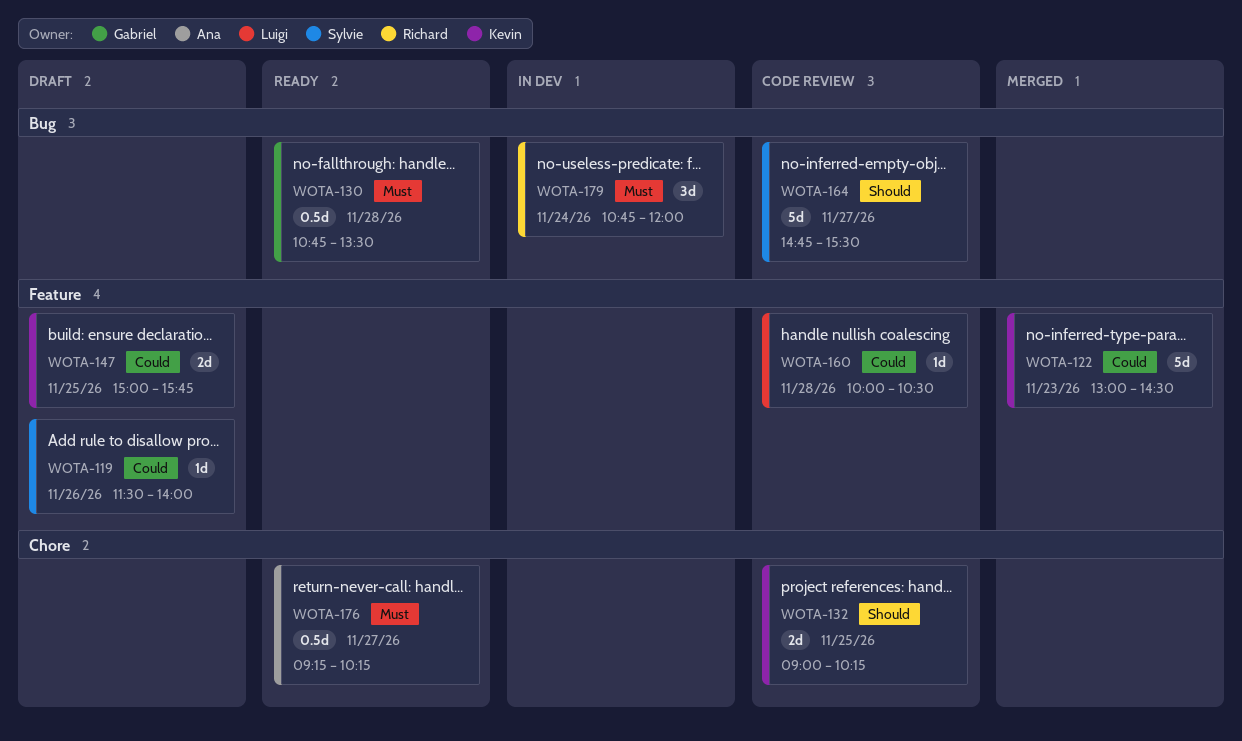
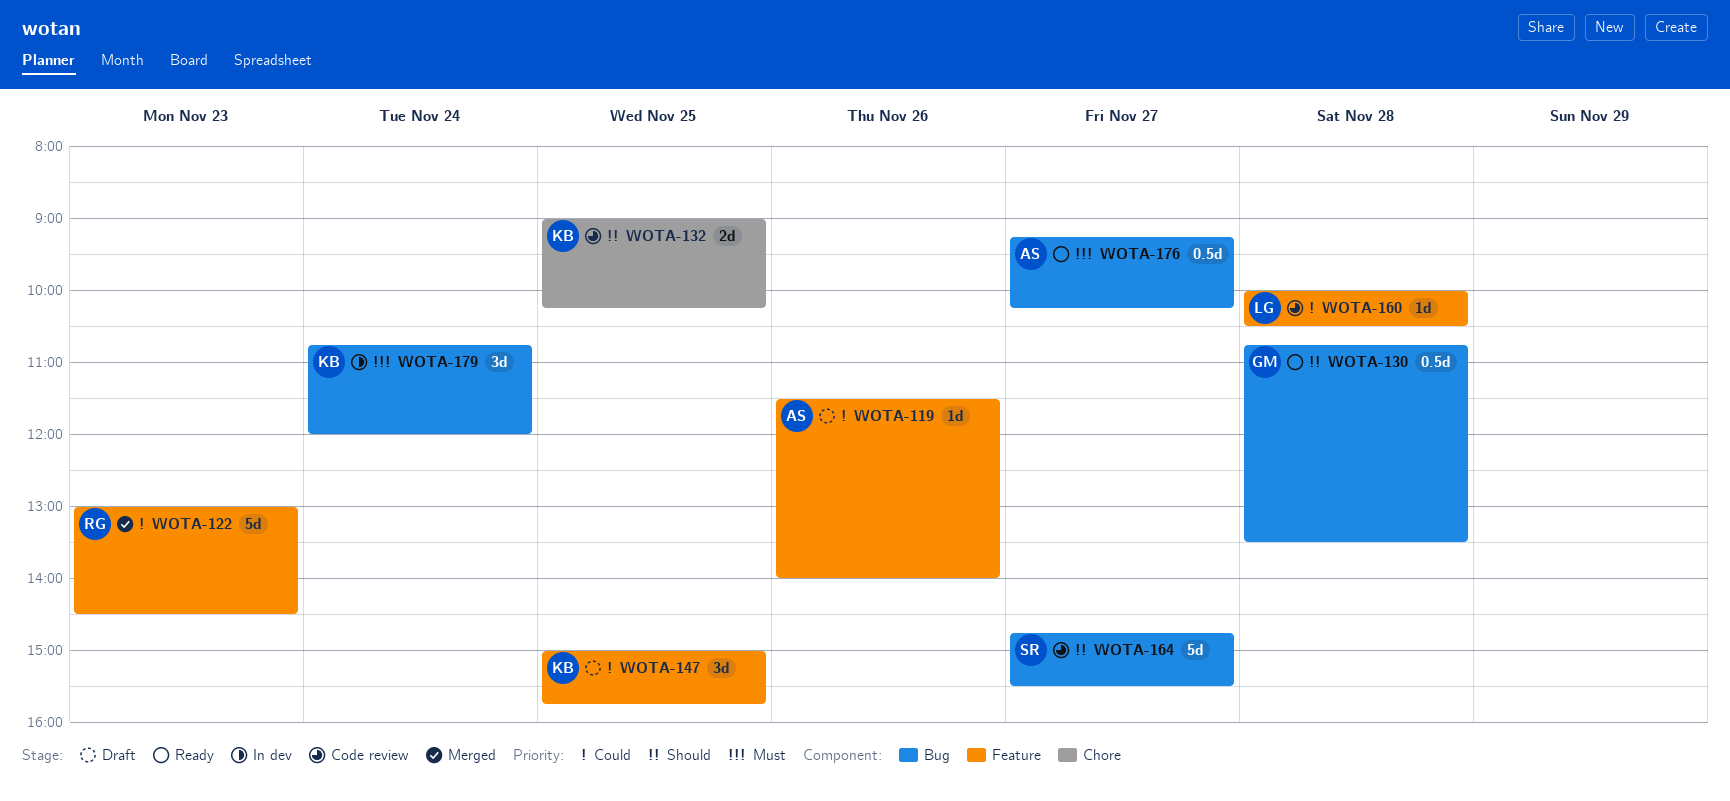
WOTA-119, owner: Sylvie -> Ana
WOTA-122, owner: Kevin -> Richard
WOTA-130, priority: Must -> Should
WOTA-147, estimate: 2d -> 3d
WOTA-176, label: Chore -> Bug
WOTA-179, owner: Richard -> Kevin

